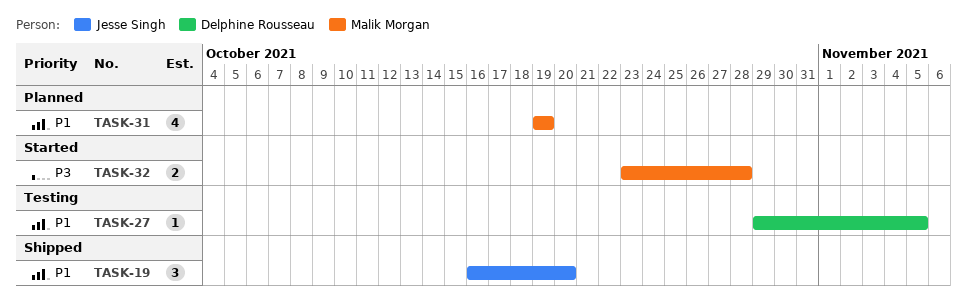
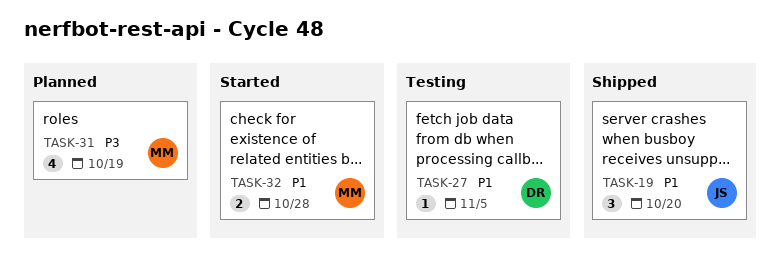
TASK-31, priority: P1 -> P3
TASK-32, priority: P3 -> P1

